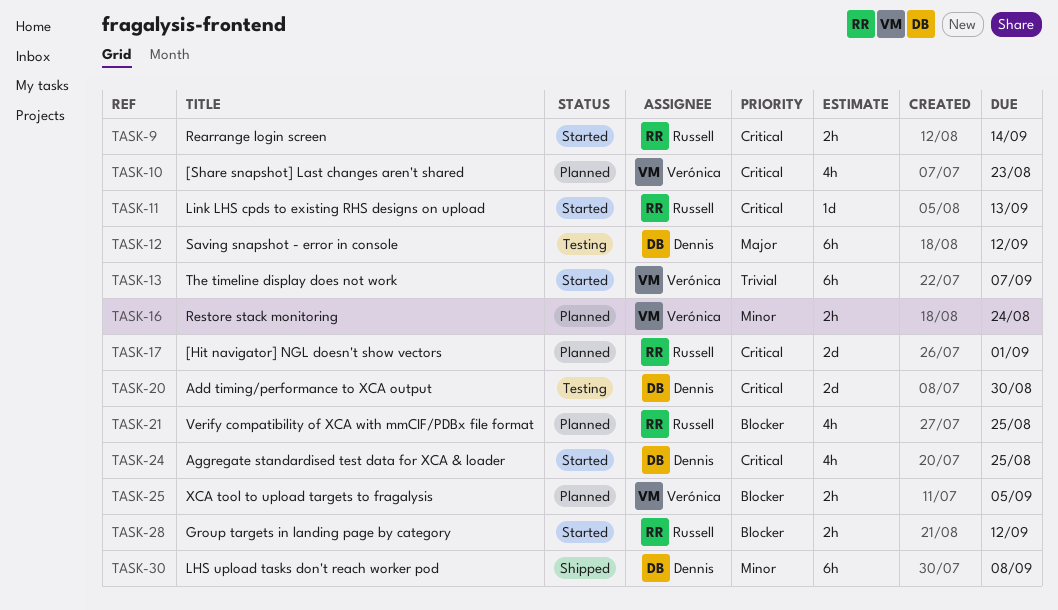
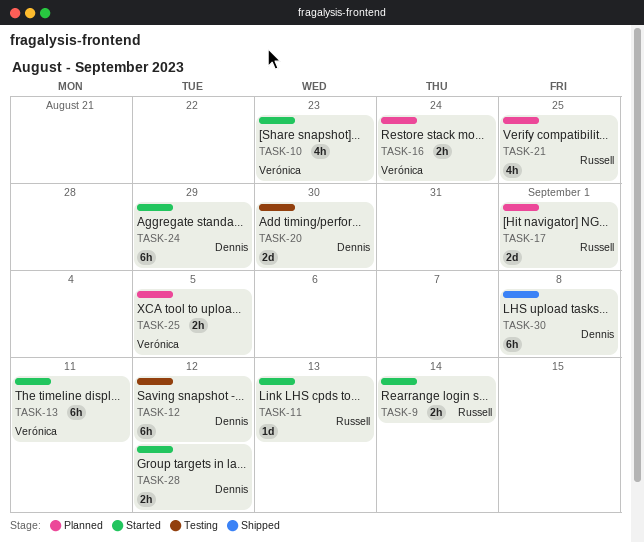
TASK-10, status: Planned -> Started
TASK-13, due: Sep 7 -> Sep 11
TASK-24, estimate: 4h -> 6h
TASK-24, due: Aug 25 -> Aug 29
TASK-28, owner: Russell -> Dennis

